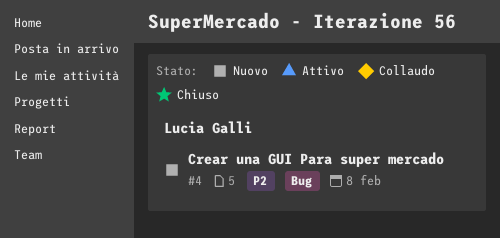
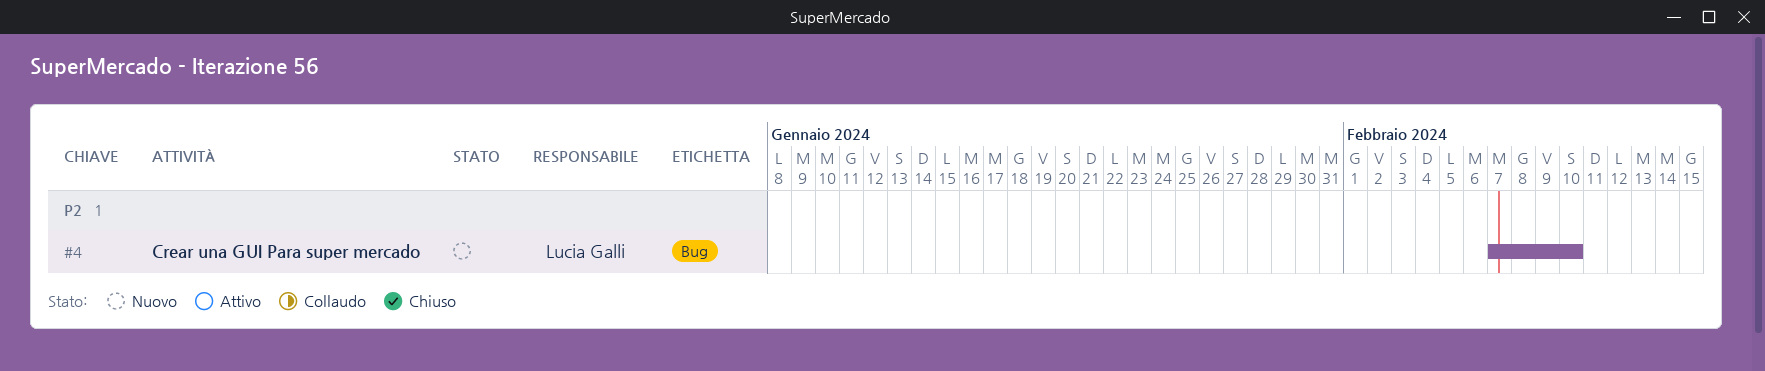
#4, due: Feb 8 -> Feb 10

